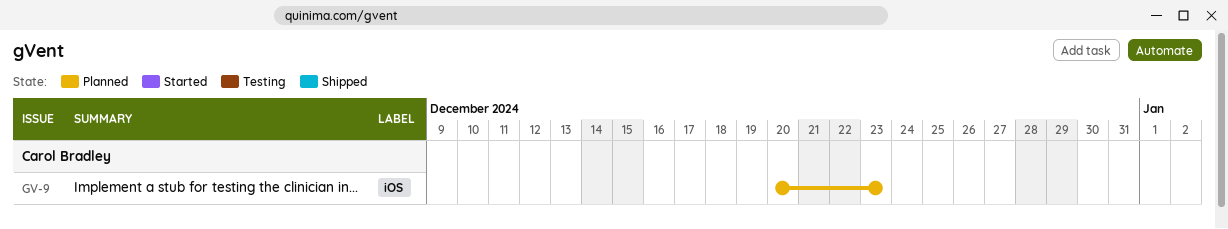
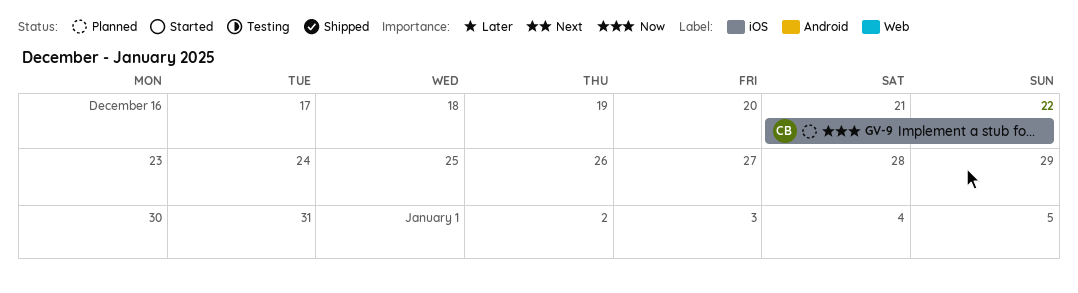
GV-9, start: Dec 20 -> Dec 21
GV-9, due: Dec 23 -> Dec 22

